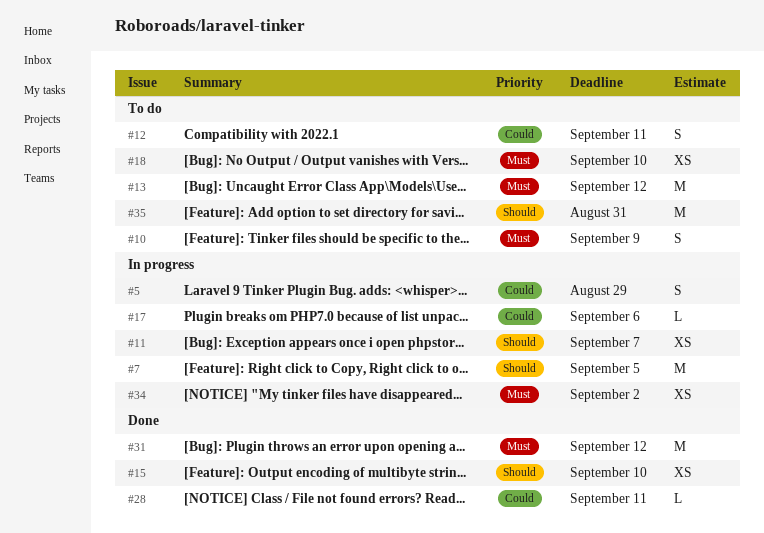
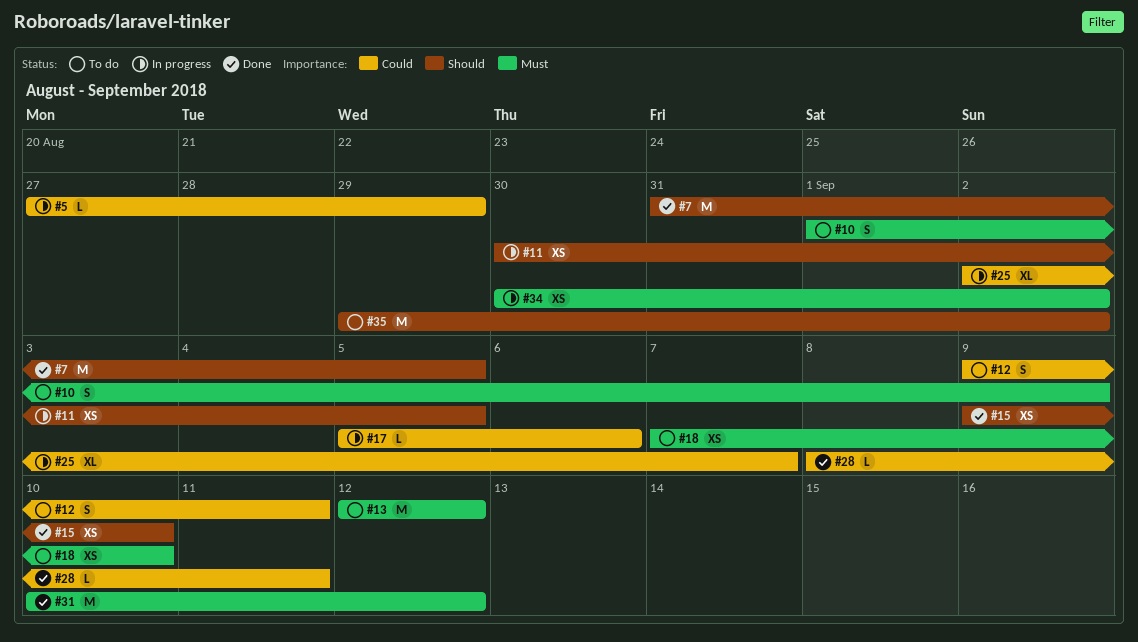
#5, estimate: S -> L
#7, status: In progress -> Done
#11, due: Sep 7 -> Sep 5
#25: none -> present
#35, due: Aug 31 -> Sep 2

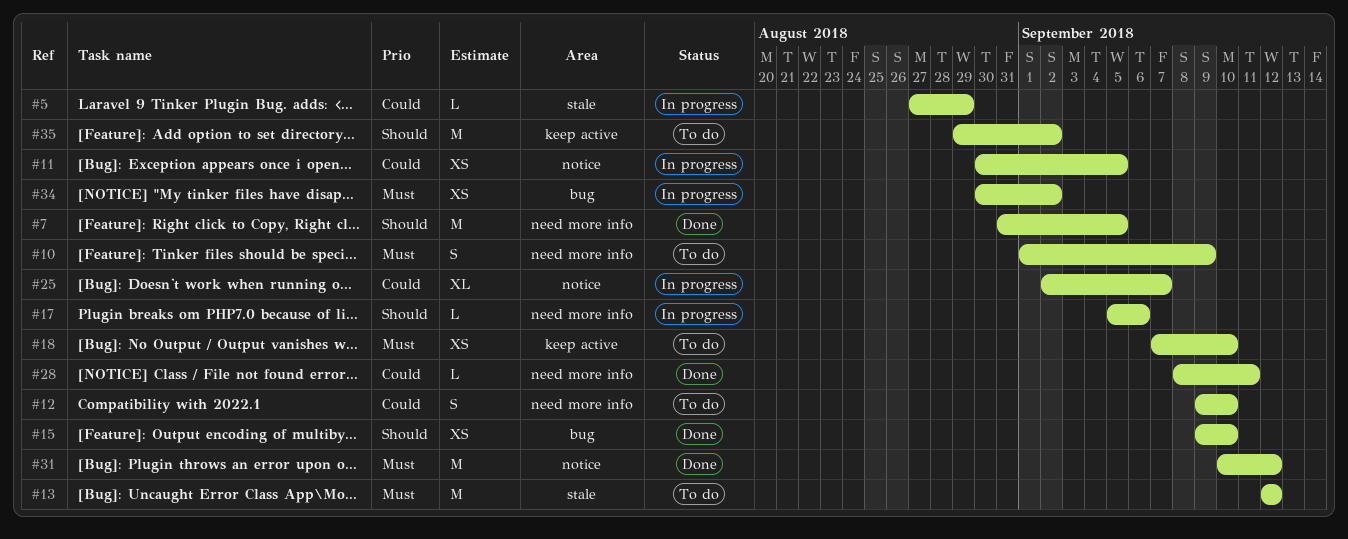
#11, priority: Should -> Could
#12, due: Sep 11 -> Sep 10
#17, priority: Could -> Should

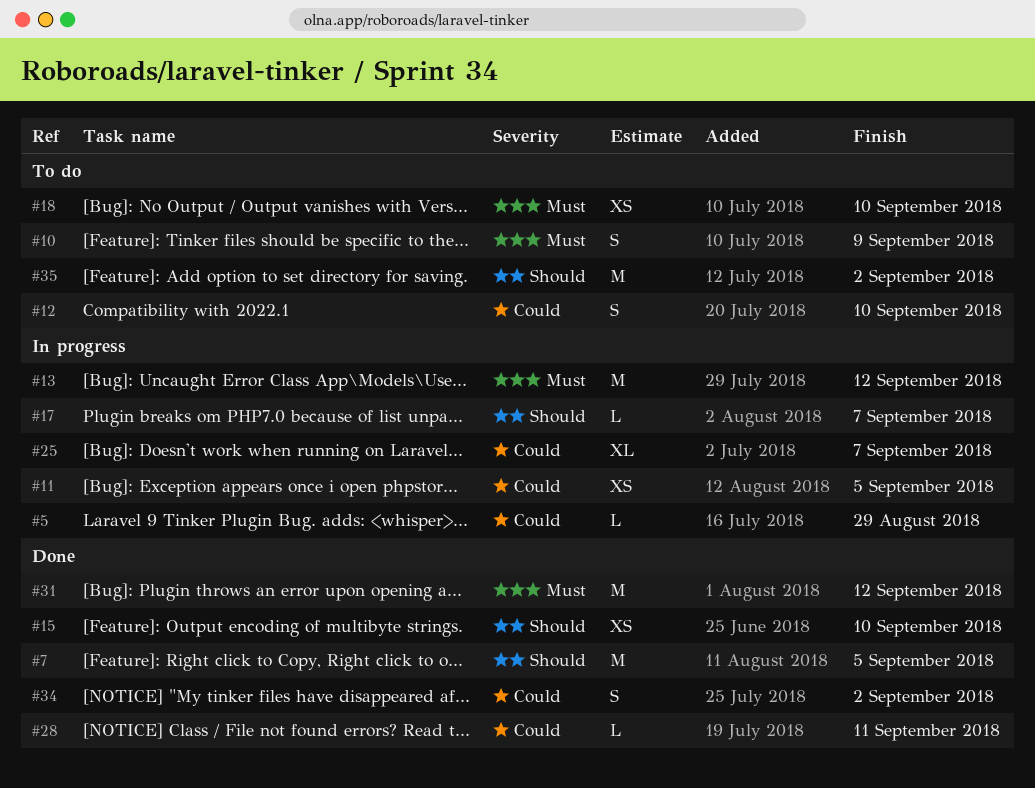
#13, status: To do -> In progress
#17, due: Sep 6 -> Sep 7
#34, status: In progress -> Done
#34, priority: Must -> Could
#34, estimate: XS -> S

